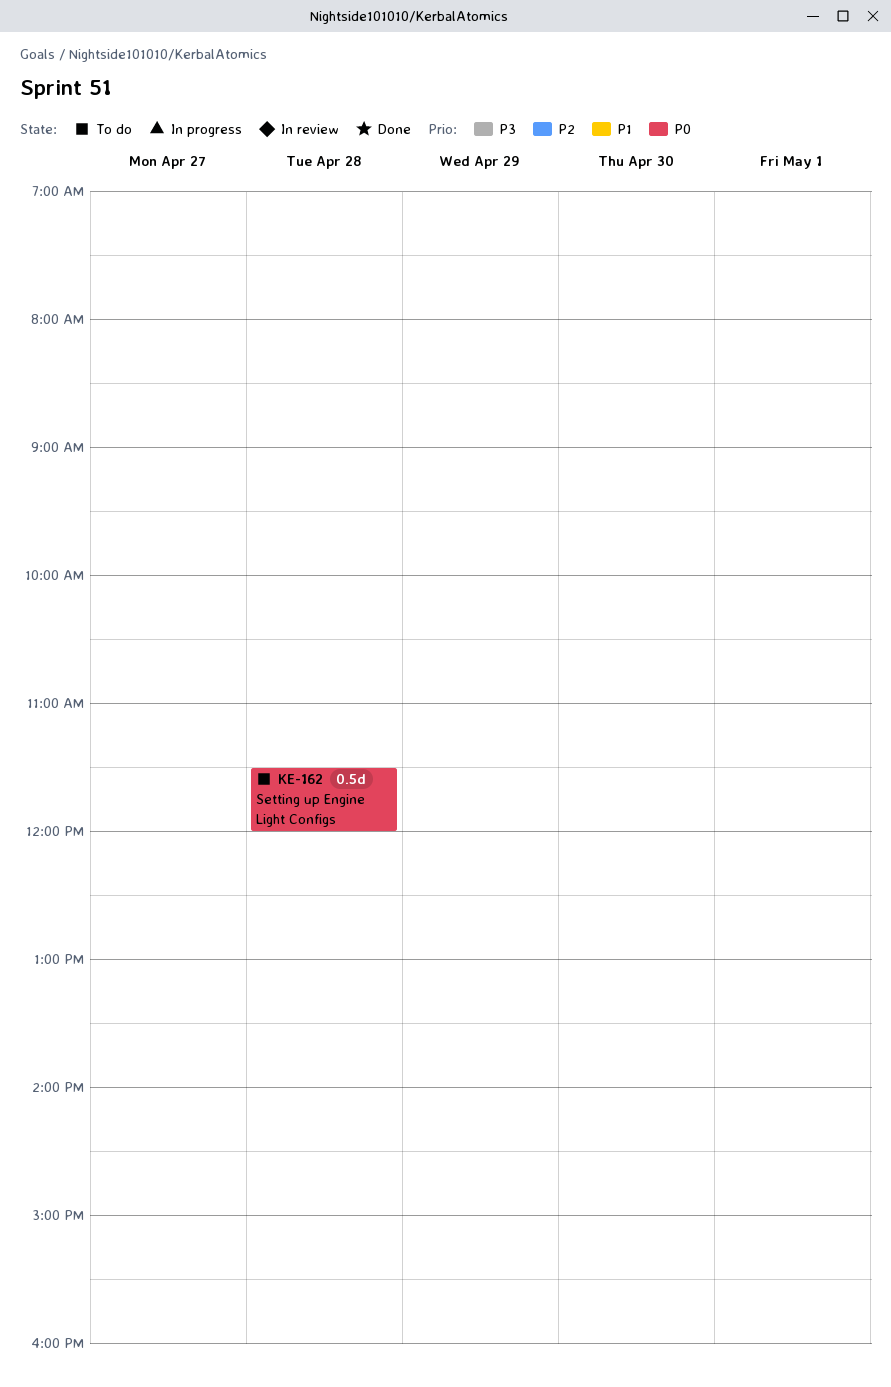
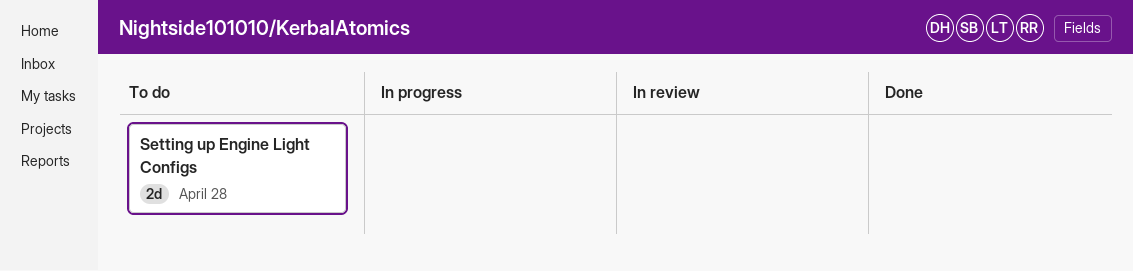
Setting up Engine Light Configs, estimate: 0.5d -> 2d

